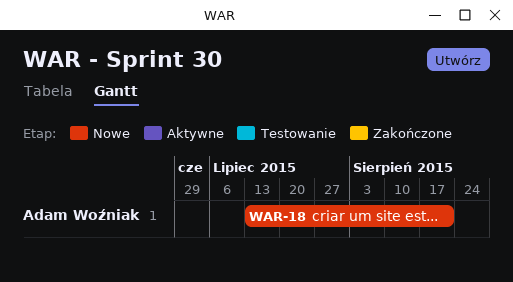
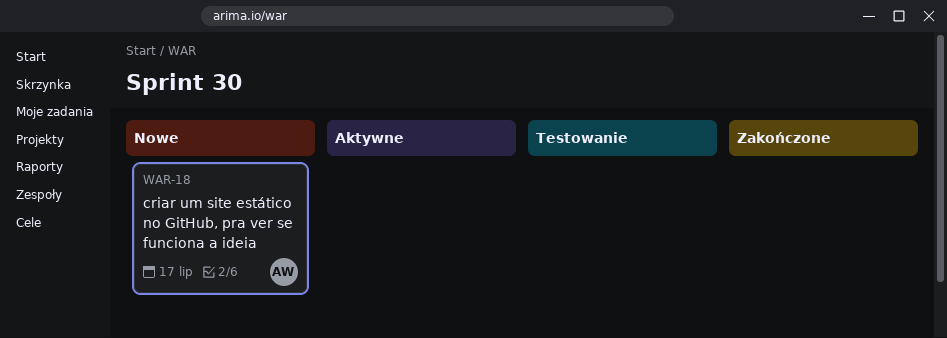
WAR-18, due: Aug 21 -> Jul 17

